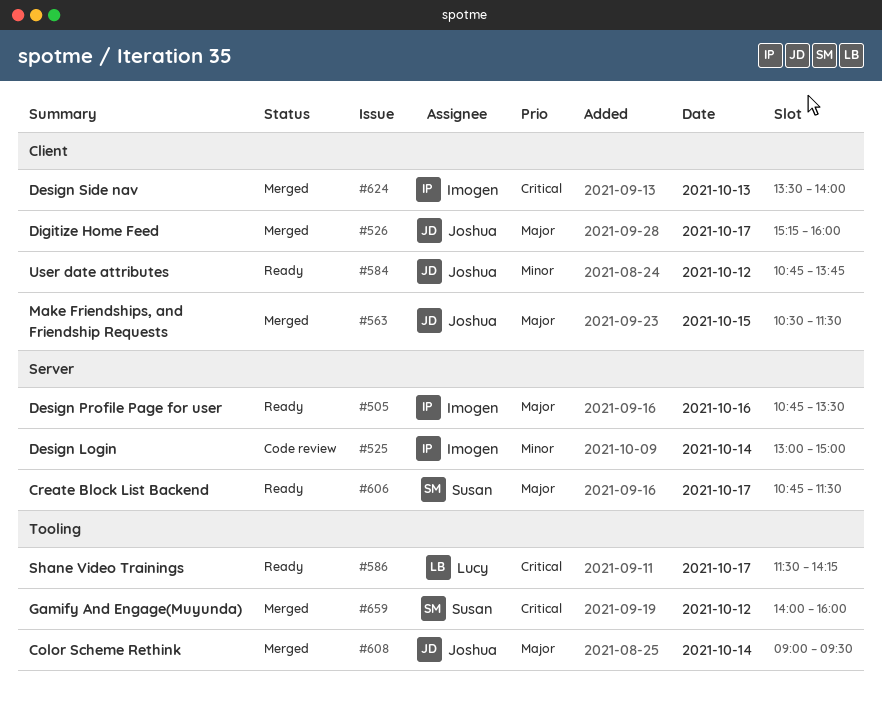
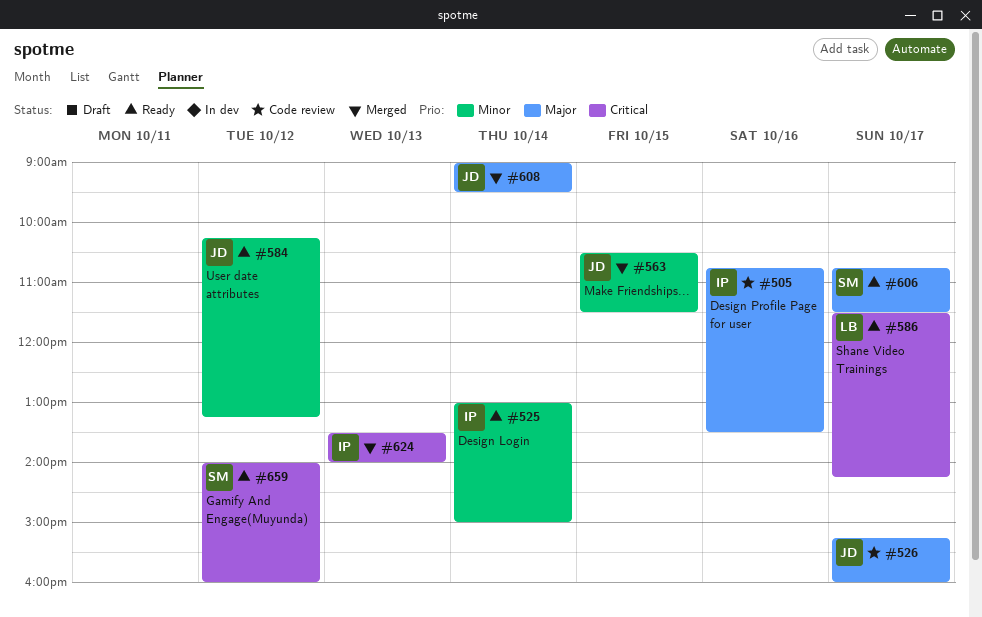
#505, status: Ready -> Code review
#525, status: Code review -> Ready
#526, status: Merged -> Code review
#563, priority: Major -> Minor
#584, begins: 10:45 -> 10:15
#584, ends: 13:45 -> 13:15
#659, status: Merged -> Ready

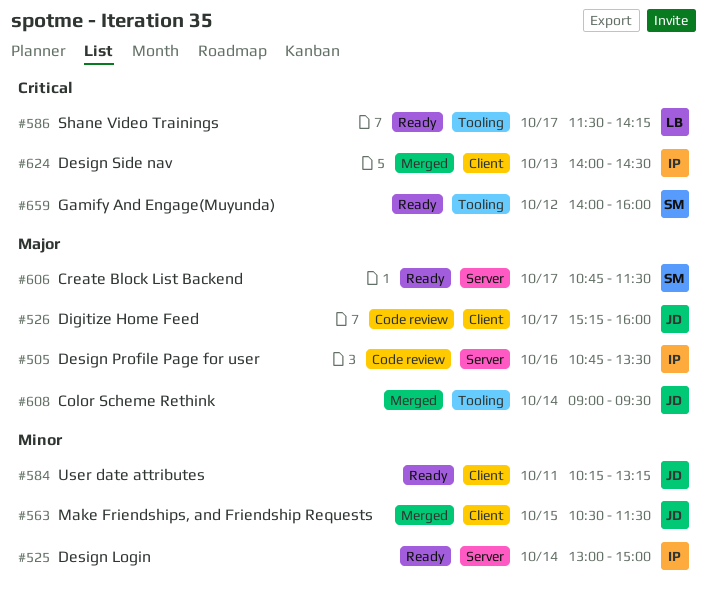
#584, day: Oct 12 -> Oct 11
#624, begins: 13:30 -> 14:00
#624, ends: 14:00 -> 14:30

